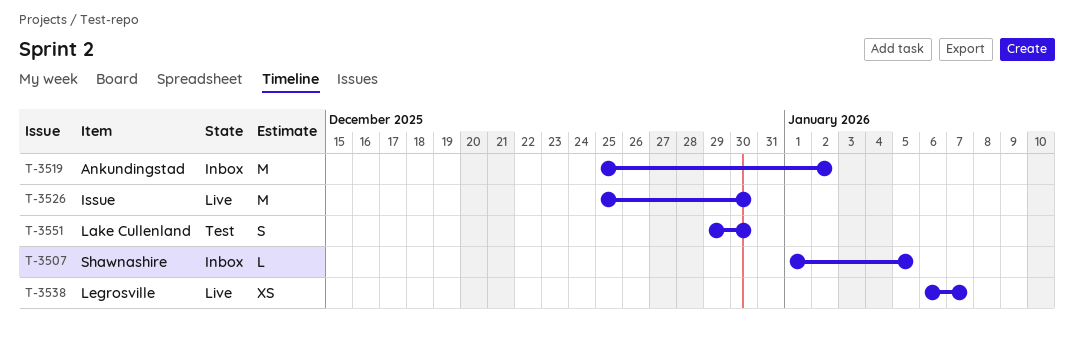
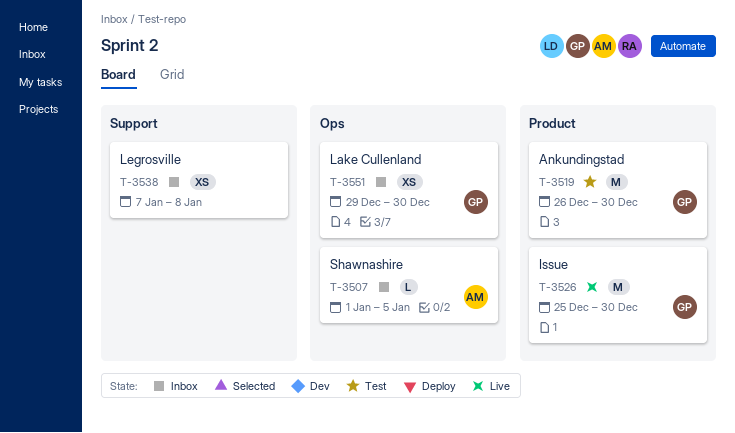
T-3519, status: Inbox -> Test
T-3519, start: Dec 25 -> Dec 26
T-3519, due: Jan 2 -> Dec 30
T-3538, status: Live -> Inbox
T-3538, start: Jan 6 -> Jan 7
T-3538, due: Jan 7 -> Jan 8
T-3551, status: Test -> Inbox
T-3551, estimate: S -> XS

